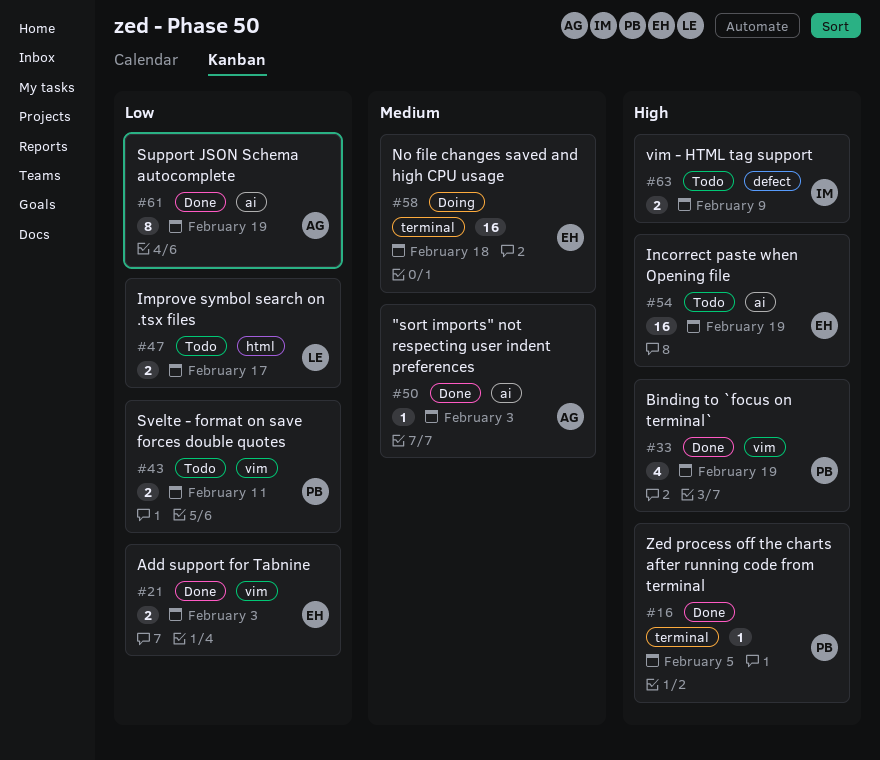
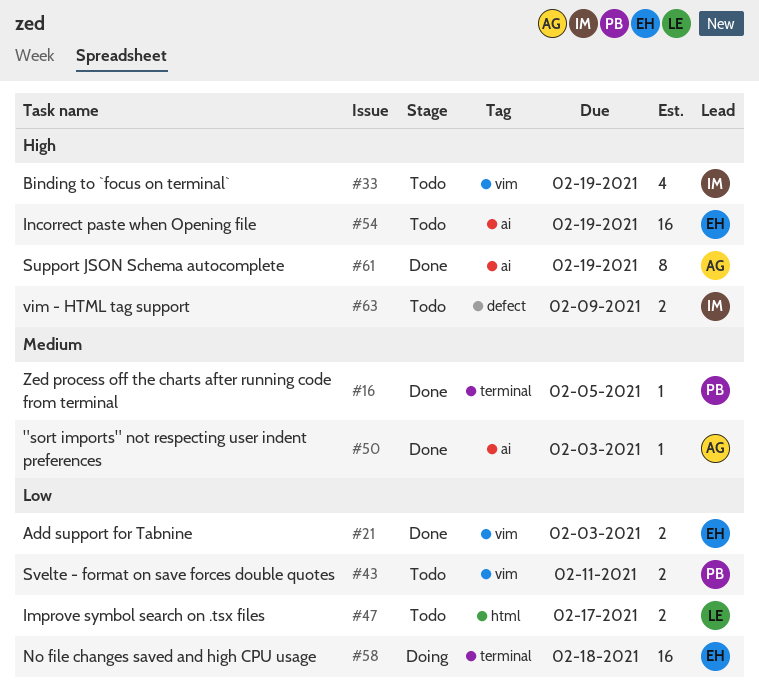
#16, priority: High -> Medium
#33, status: Done -> Todo
#33, owner: PB -> IM
#58, priority: Medium -> Low
#61, priority: Low -> High

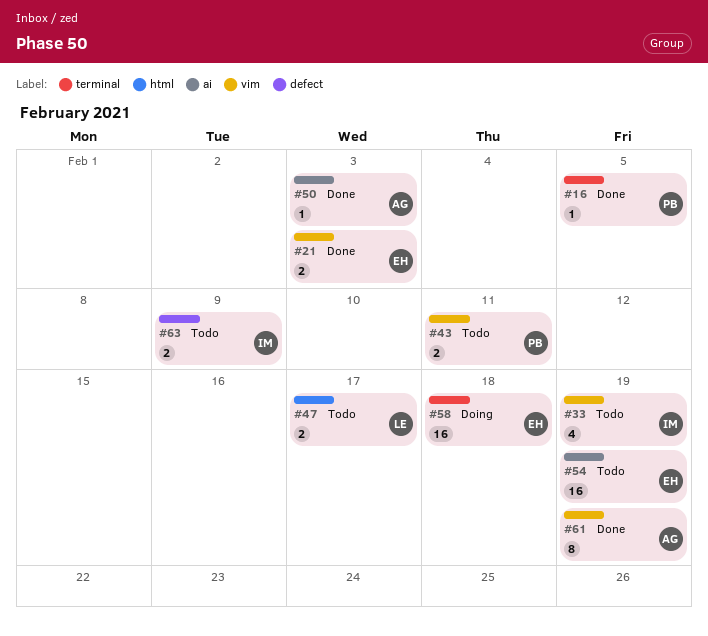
#61, label: ai -> vim

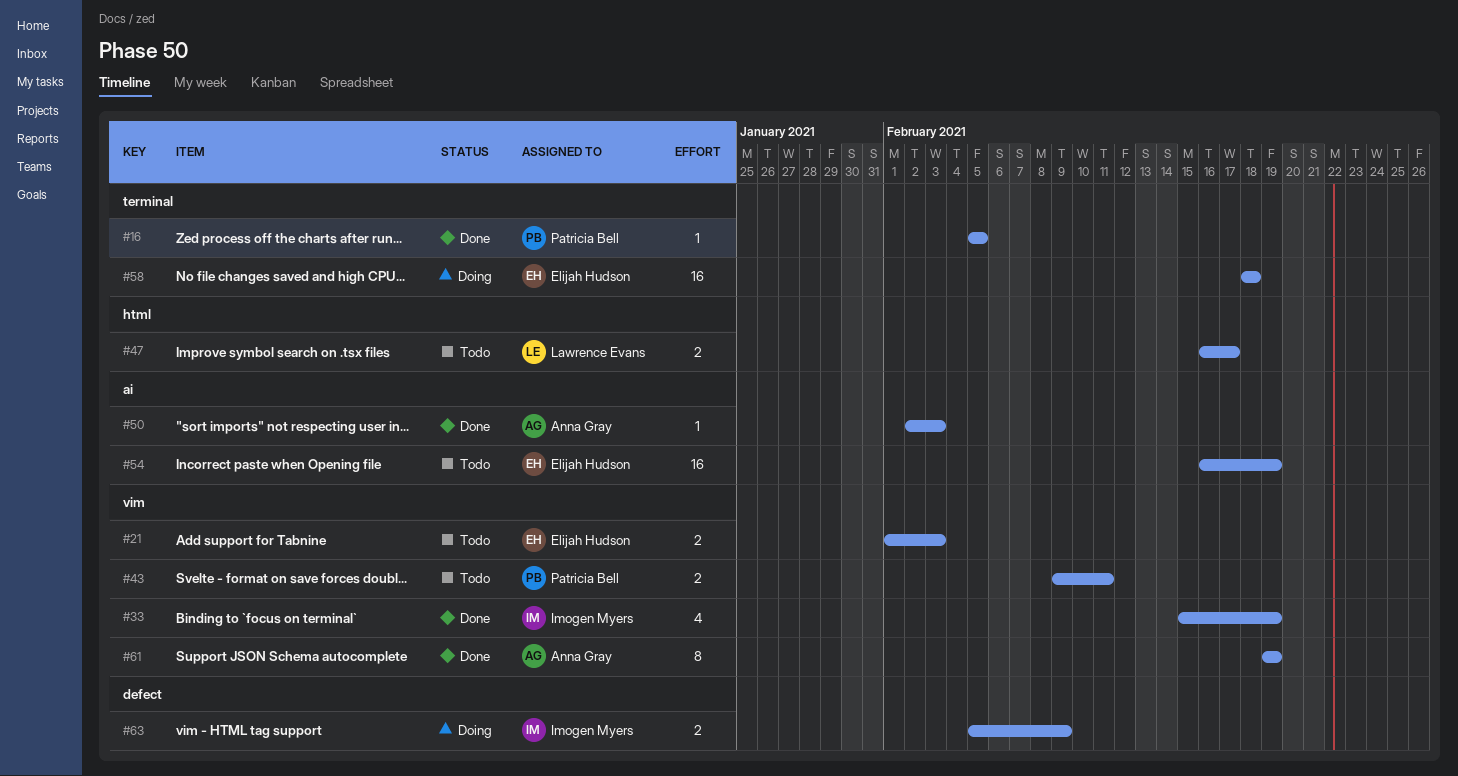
#21, status: Done -> Todo
#33, status: Todo -> Done
#63, status: Todo -> Doing

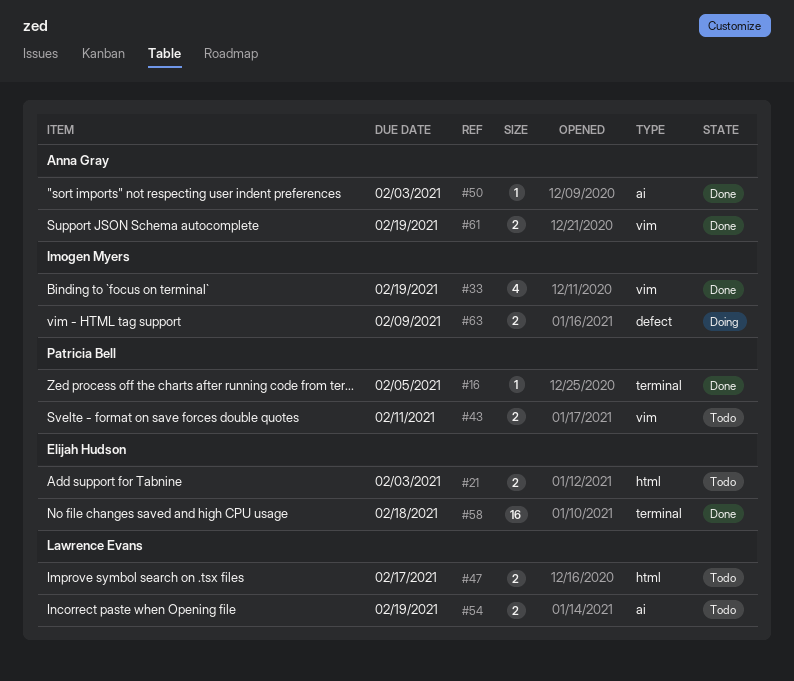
#21, label: vim -> html
#54, owner: Elijah Hudson -> Lawrence Evans
#54, estimate: 16 -> 2
#58, status: Doing -> Done
#61, estimate: 8 -> 2

